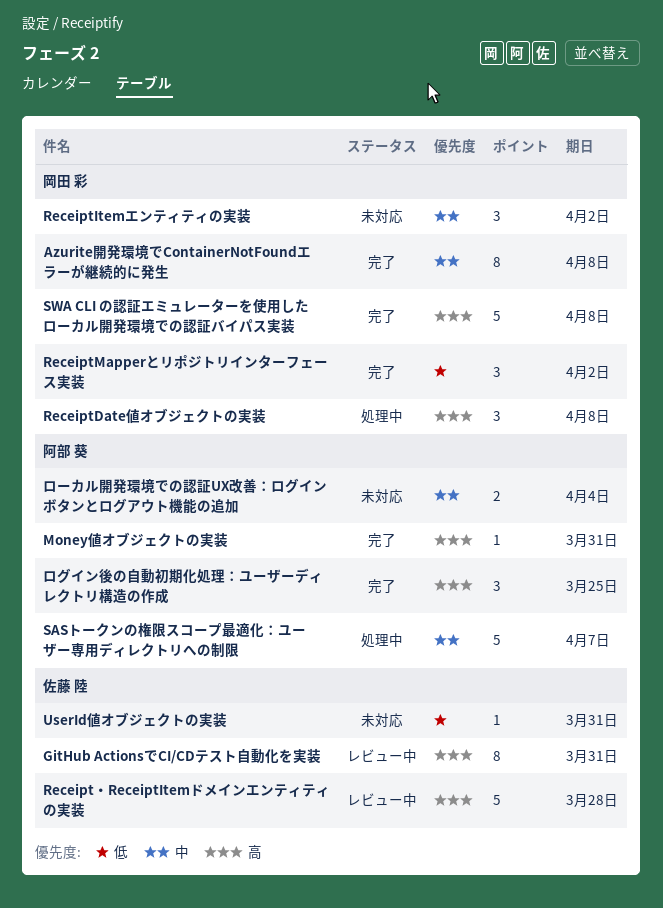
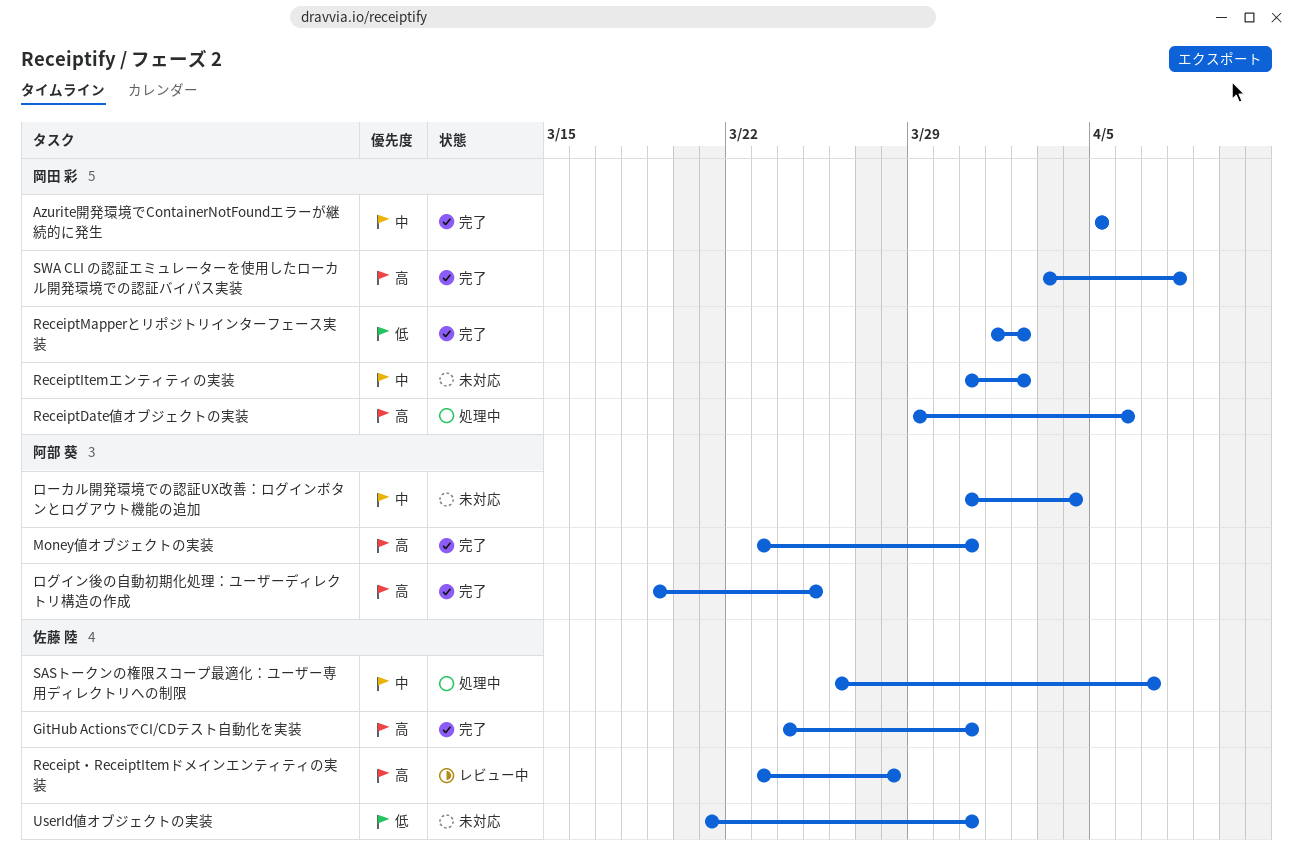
Azurite開発環境でContainerNotFoundエラーが継続的に発生, due: Apr 8 -> Apr 5
GitHub ActionsでCI/CDテスト自動化を実装, status: レビュー中 -> 完了
ReceiptDate値オブジェクトの実装, due: Apr 8 -> Apr 6
SASトークンの権限スコープ最適化：ユーザー専用ディレクトリへの制限, owner: 阿部 葵 -> 佐藤 陸

